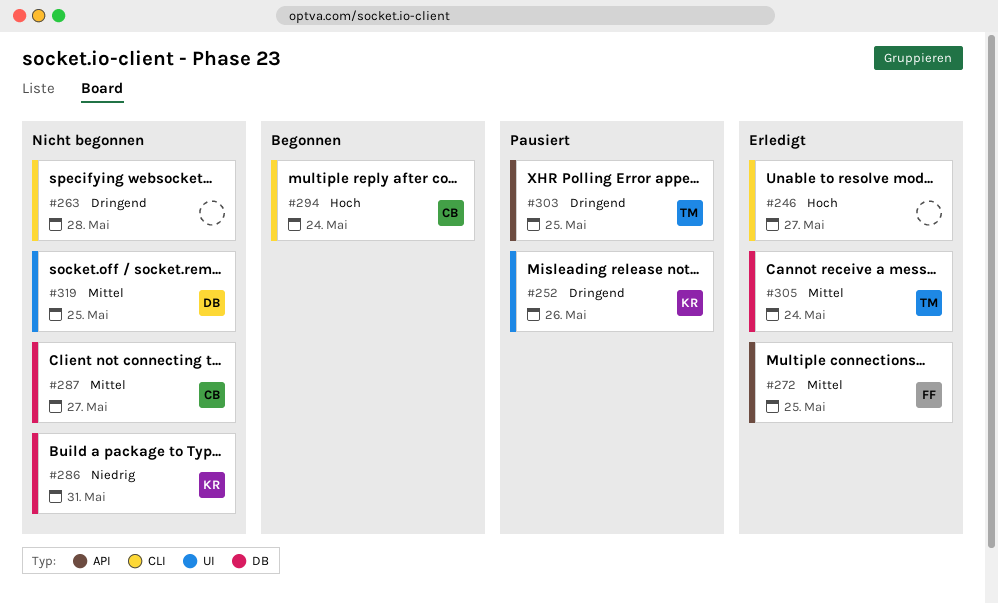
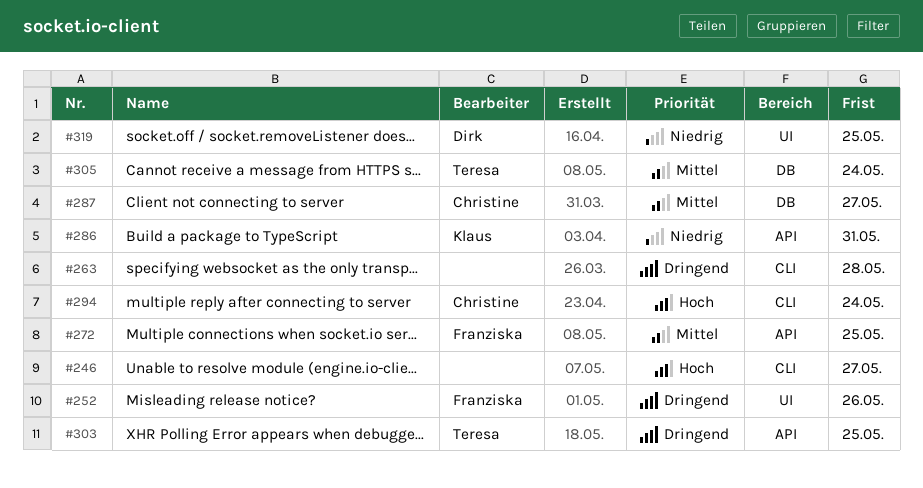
#252, owner: Klaus -> Franziska
#286, label: DB -> API
#319, priority: Mittel -> Niedrig

